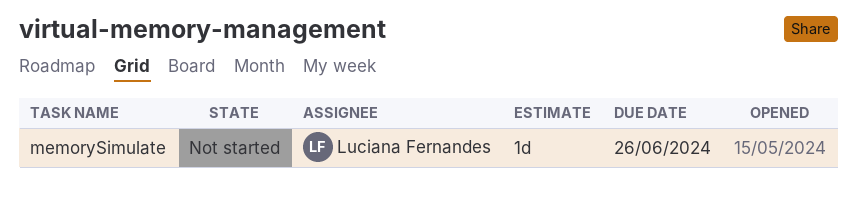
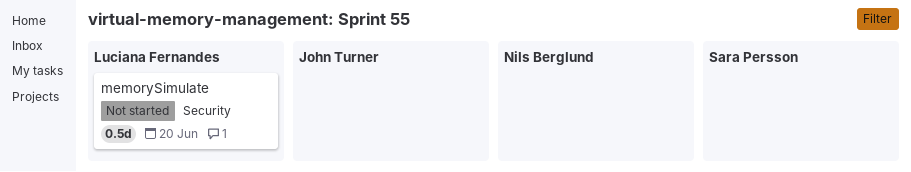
memorySimulate, estimate: 1d -> 0.5d
memorySimulate, due: Jun 26 -> Jun 20

